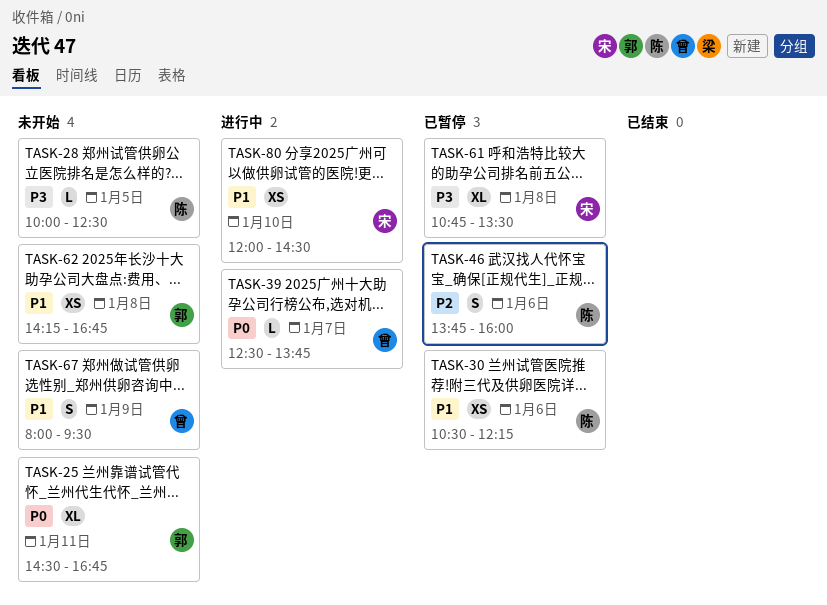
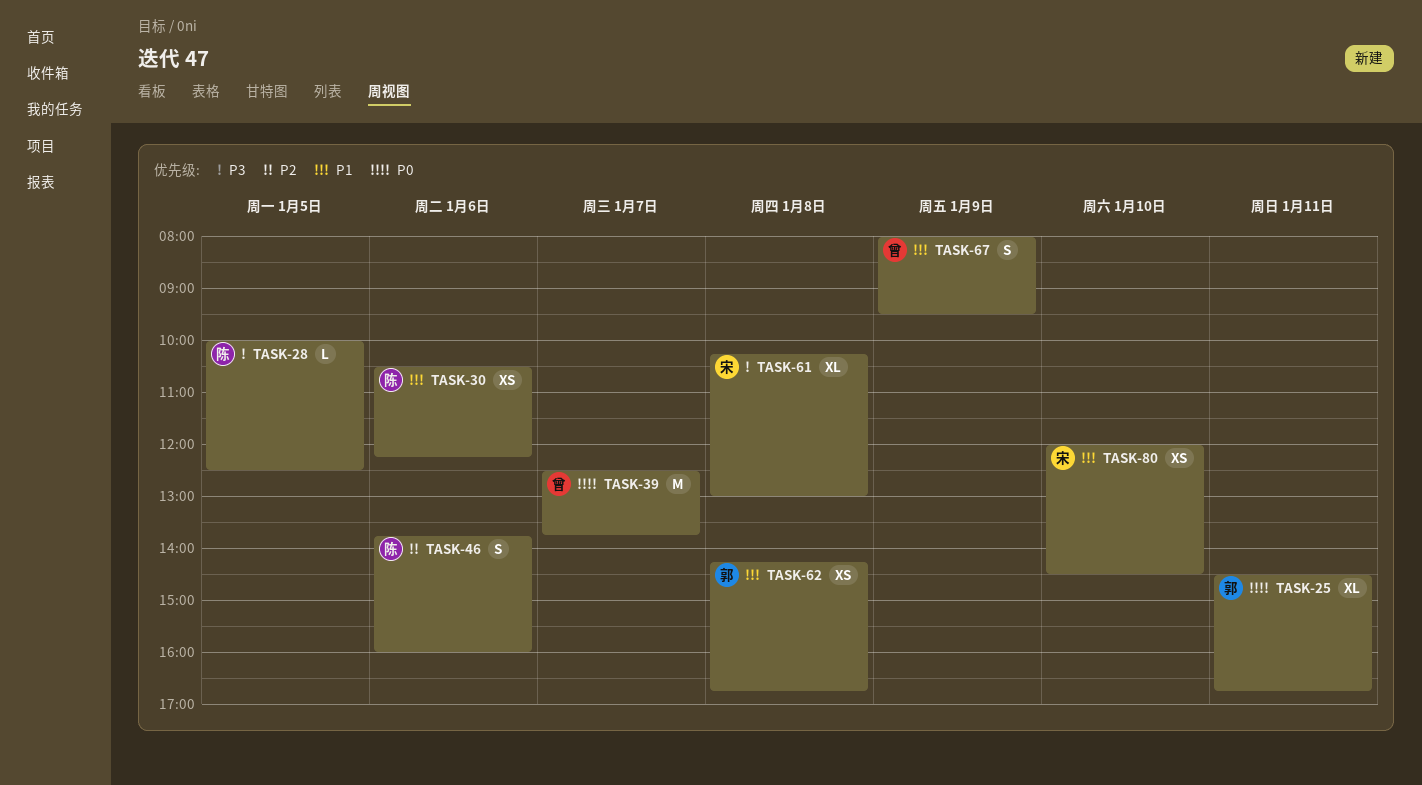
TASK-39, estimate: L -> M
TASK-61, begins: 10:45 -> 10:15
TASK-61, ends: 13:30 -> 13:00

